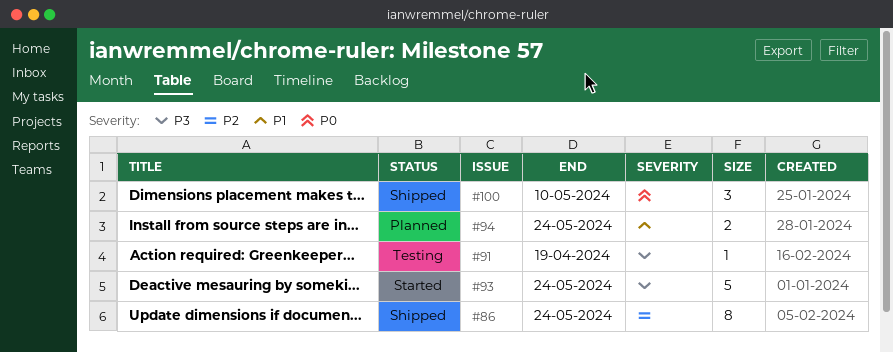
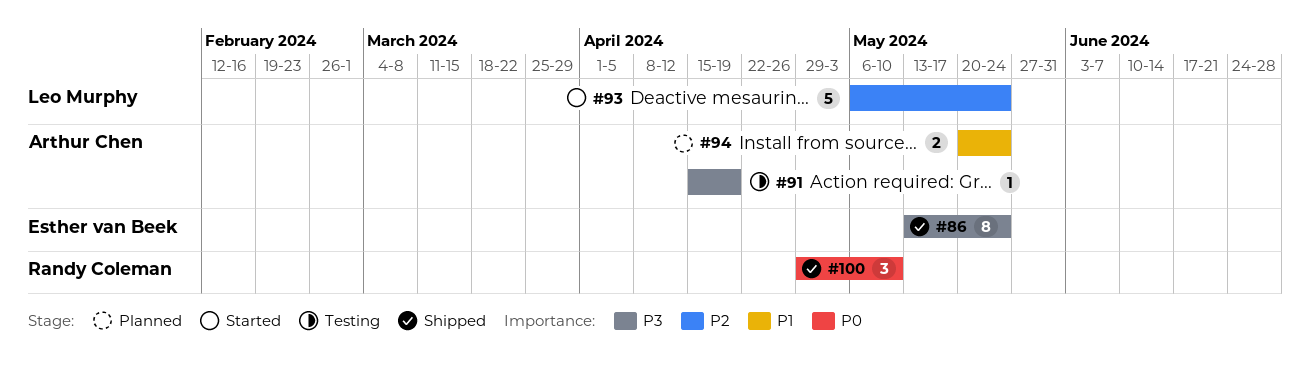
#86, priority: P2 -> P3
#93, priority: P3 -> P2

